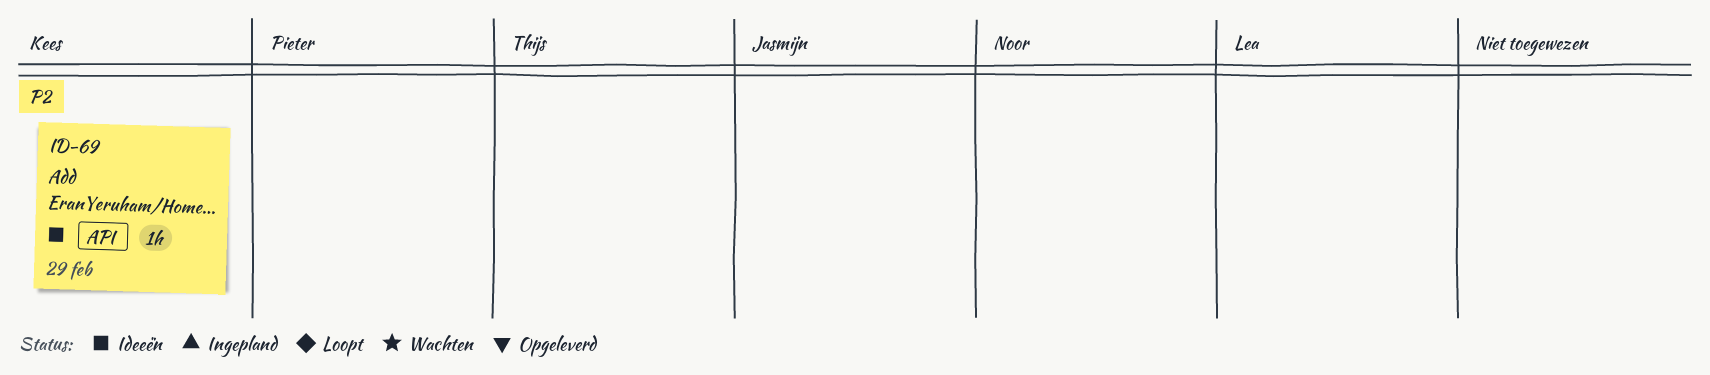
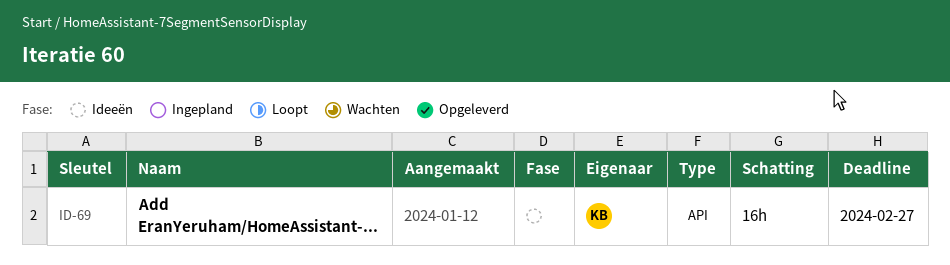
ID-69, estimate: 1h -> 16h
ID-69, due: Feb 29 -> Feb 27

